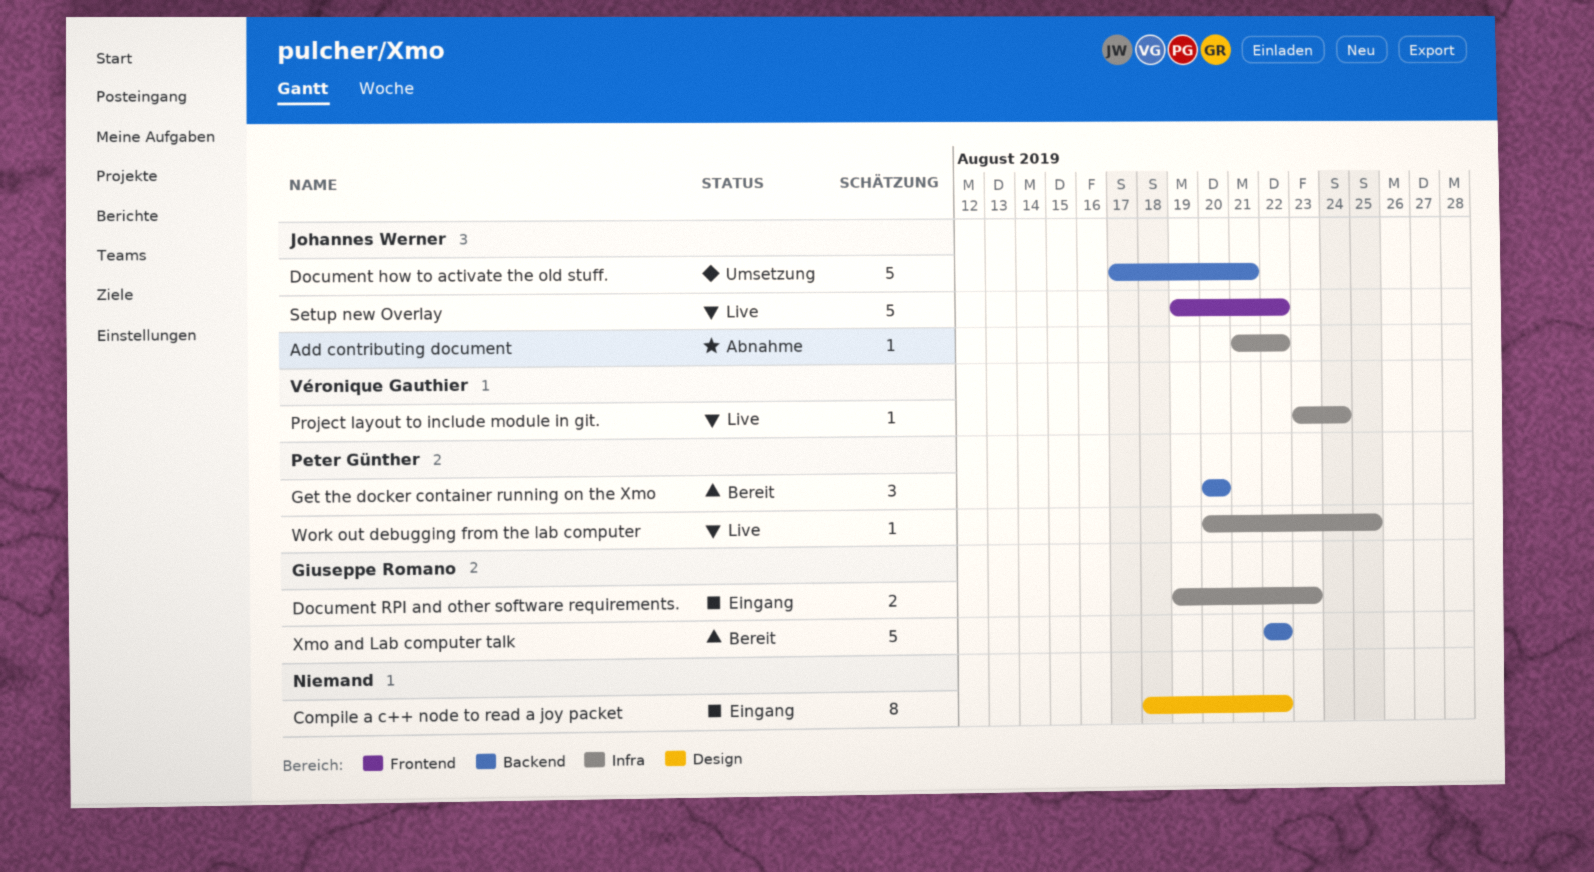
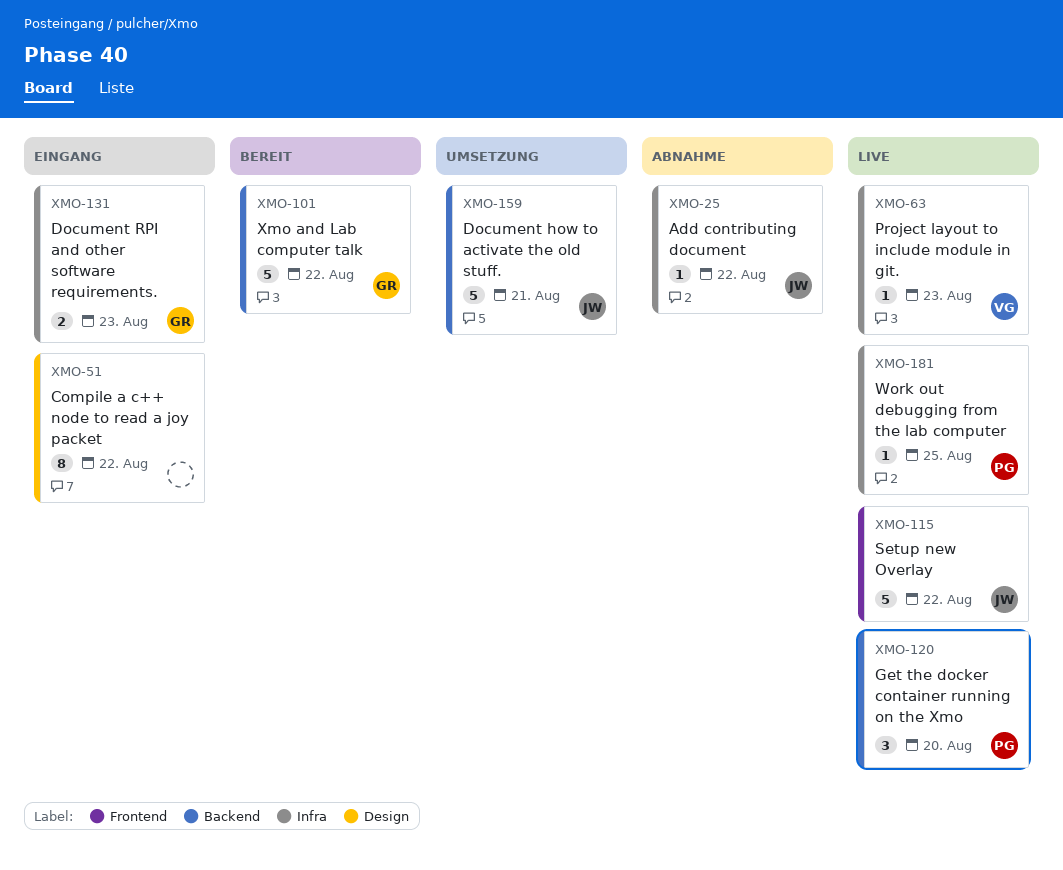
Get the docker container running on the Xmo, status: Bereit -> Live
Project layout to include module in git., due: Aug 24 -> Aug 23

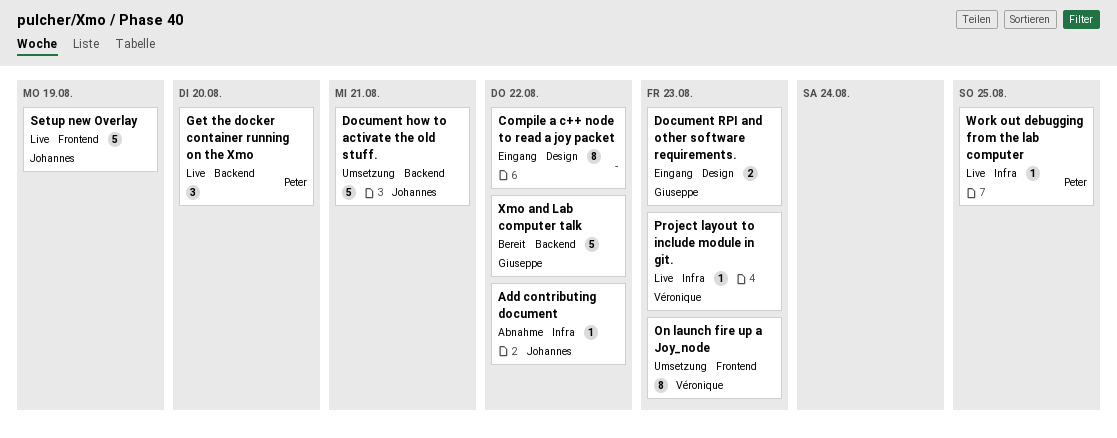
Document RPI and other software requirements., label: Infra -> Design
On launch fire up a Joy_node: none -> present
Setup new Overlay, due: Aug 22 -> Aug 19

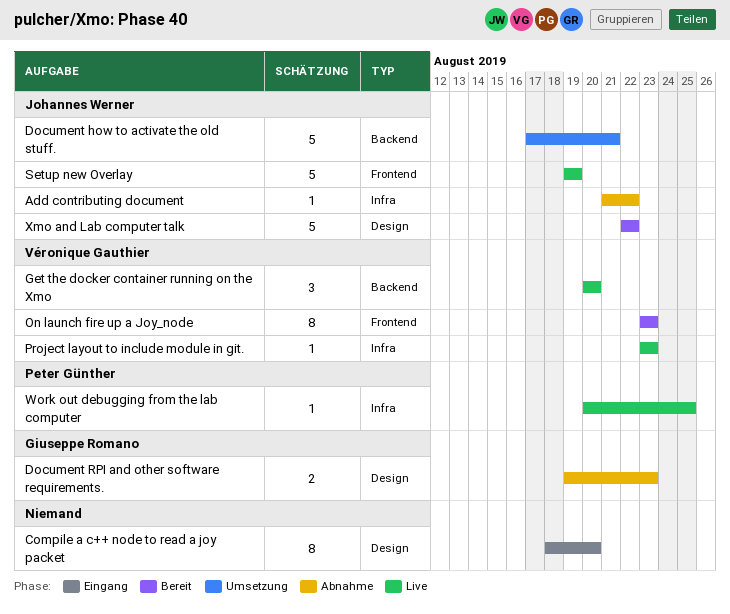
Compile a c++ node to read a joy packet, due: Aug 22 -> Aug 20
Document RPI and other software requirements., status: Eingang -> Abnahme
Get the docker container running on the Xmo, owner: Peter Günther -> Véronique Gauthier
On launch fire up a Joy_node, status: Umsetzung -> Bereit
Xmo and Lab computer talk, owner: Giuseppe Romano -> Johannes Werner
Xmo and Lab computer talk, label: Backend -> Design

